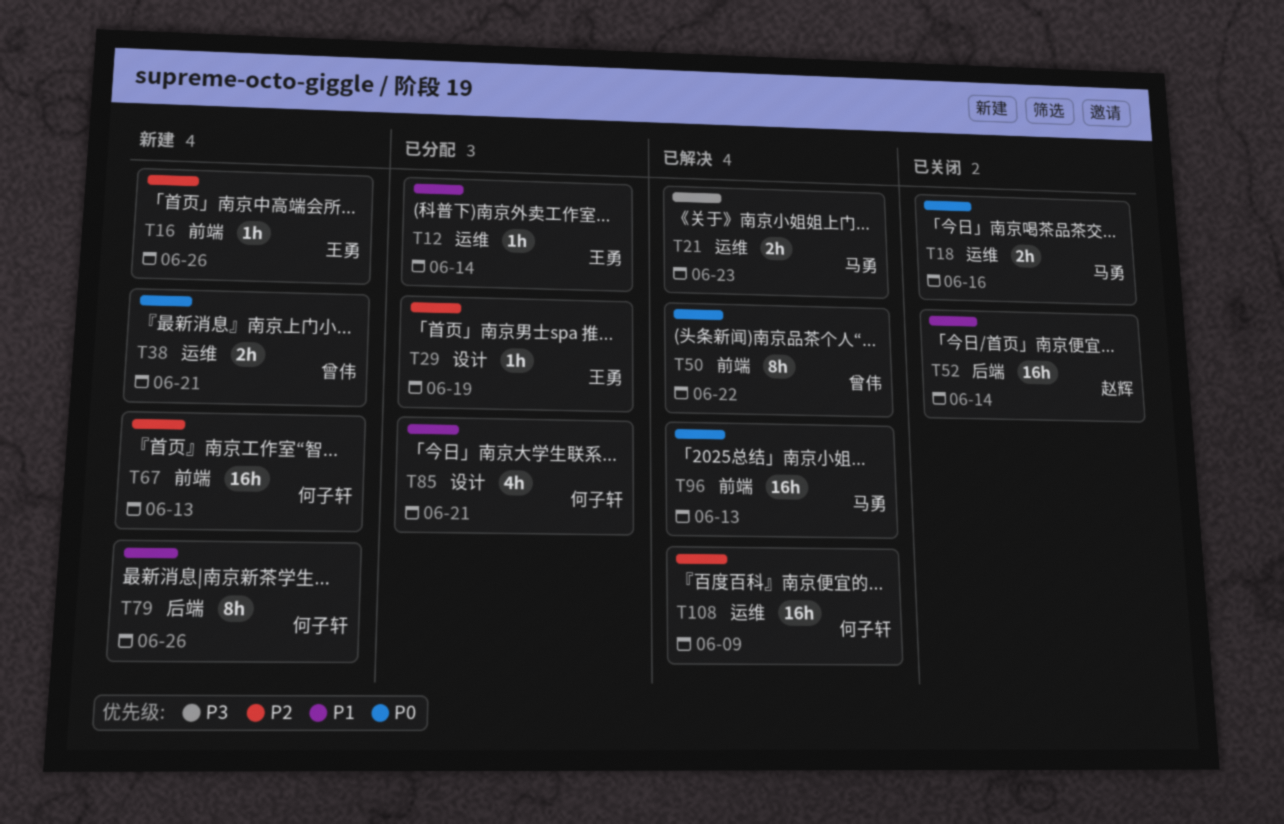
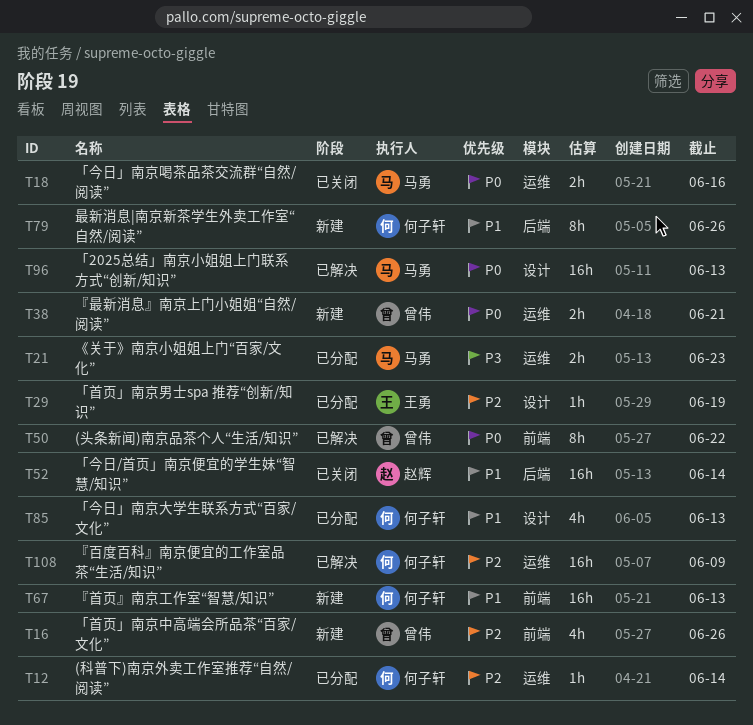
T12, owner: 王勇 -> 何子轩
T12, priority: P1 -> P2
T16, owner: 王勇 -> 曾伟
T16, estimate: 1h -> 4h
T21, status: 已解决 -> 已分配
T67, priority: P2 -> P1
T85, due: Jun 21 -> Jun 13
T96, label: 前端 -> 设计

